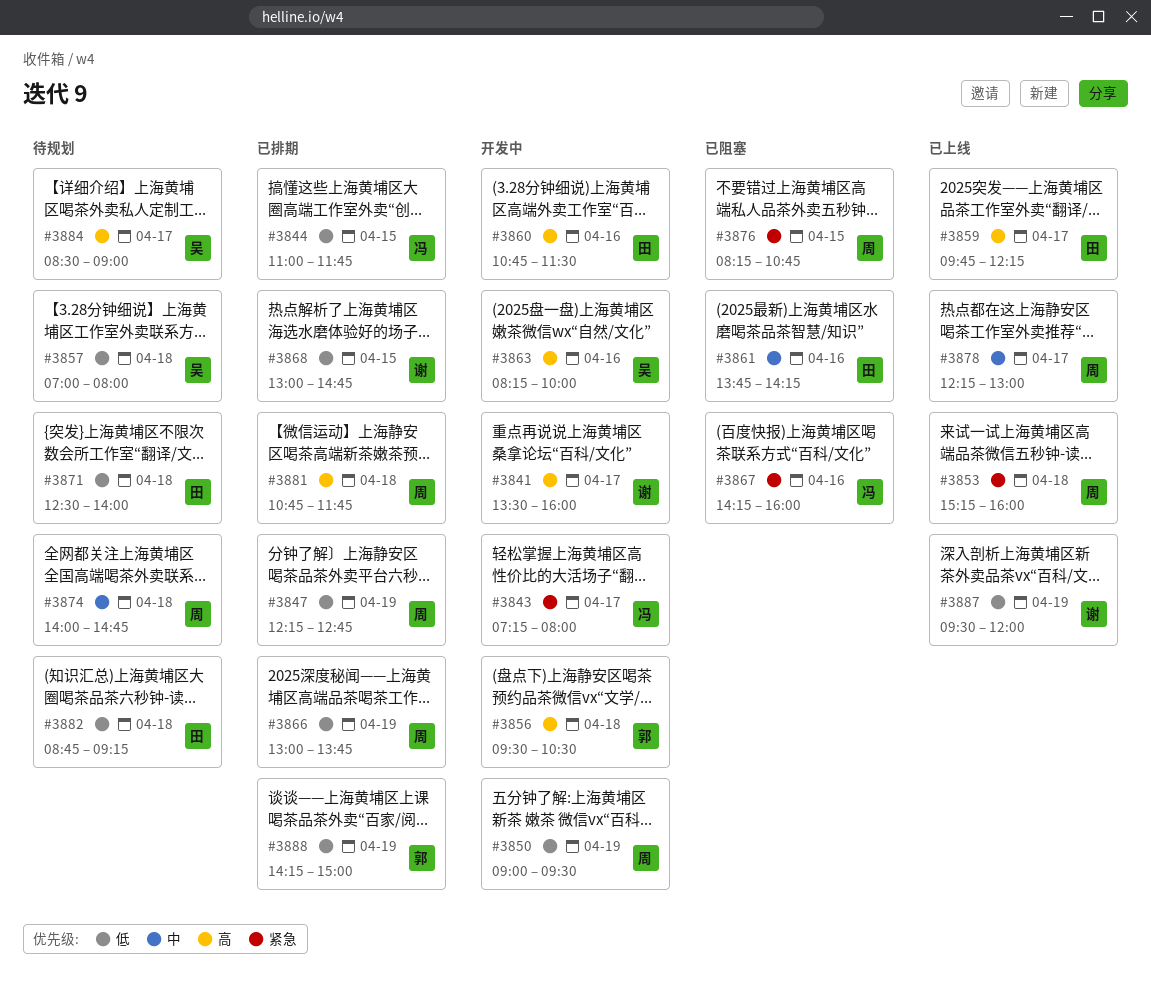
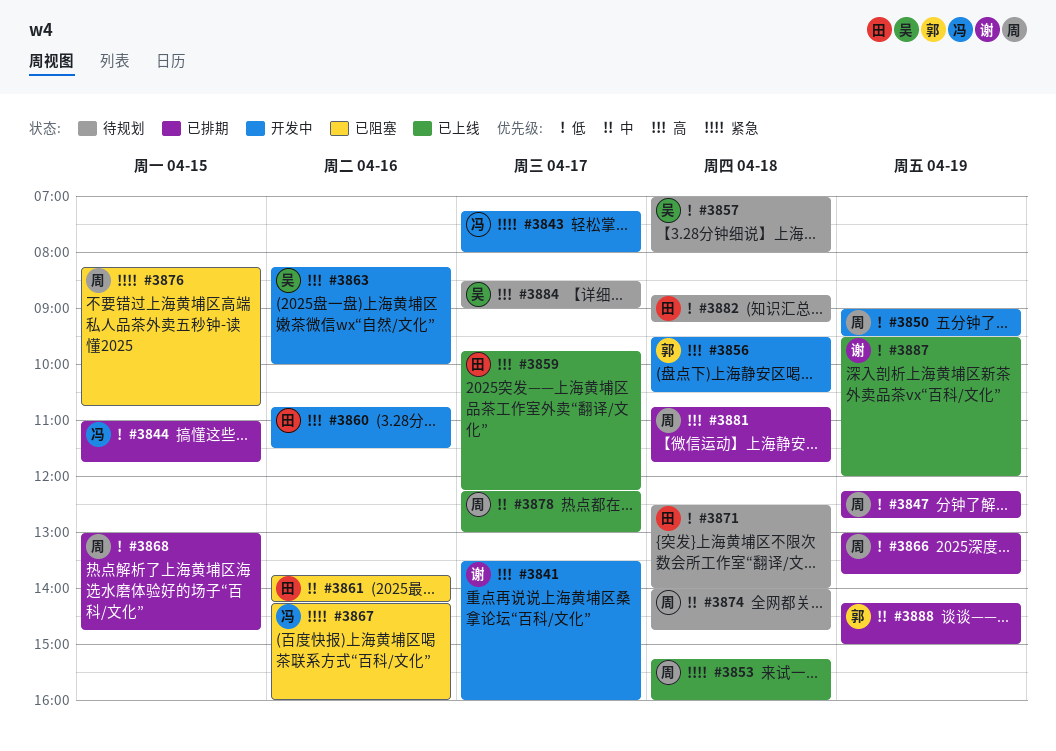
#3868, owner: 谢 -> 周
#3888, priority: 低 -> 中

